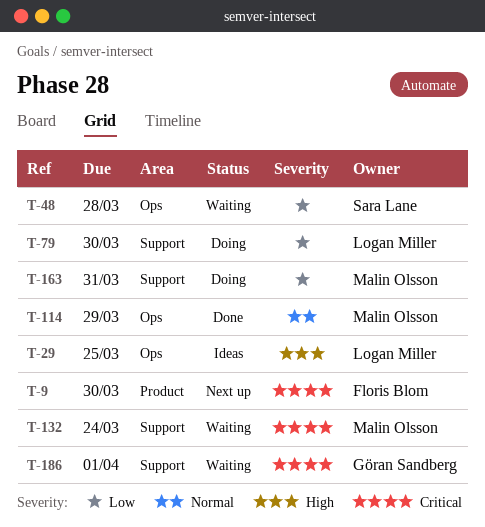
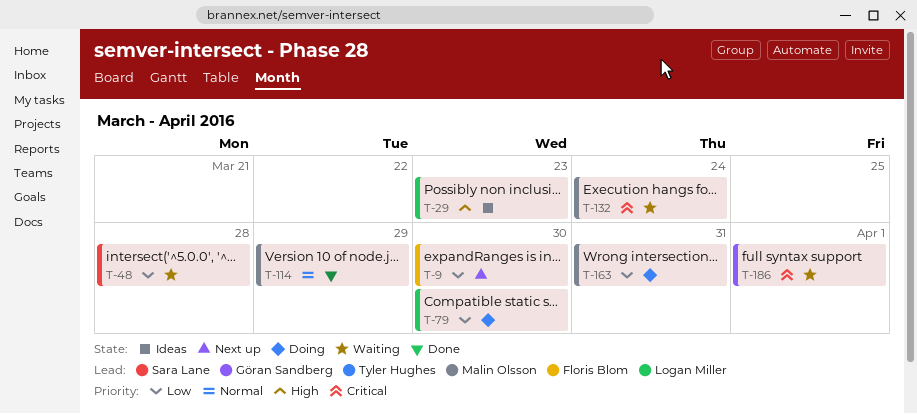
T-9, priority: Critical -> Low
T-29, due: Mar 25 -> Mar 23

